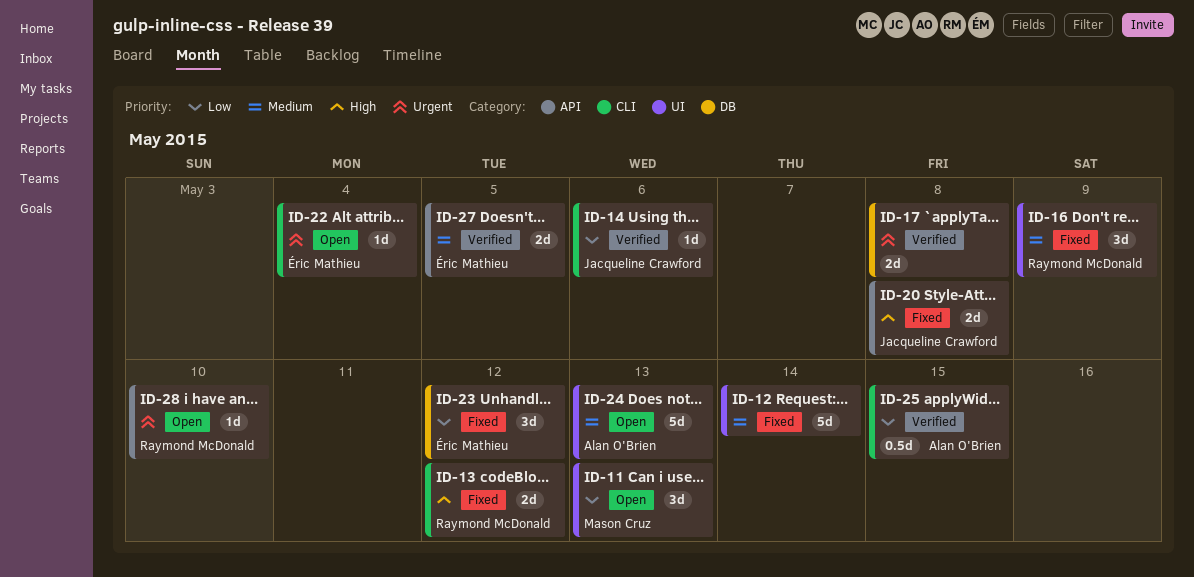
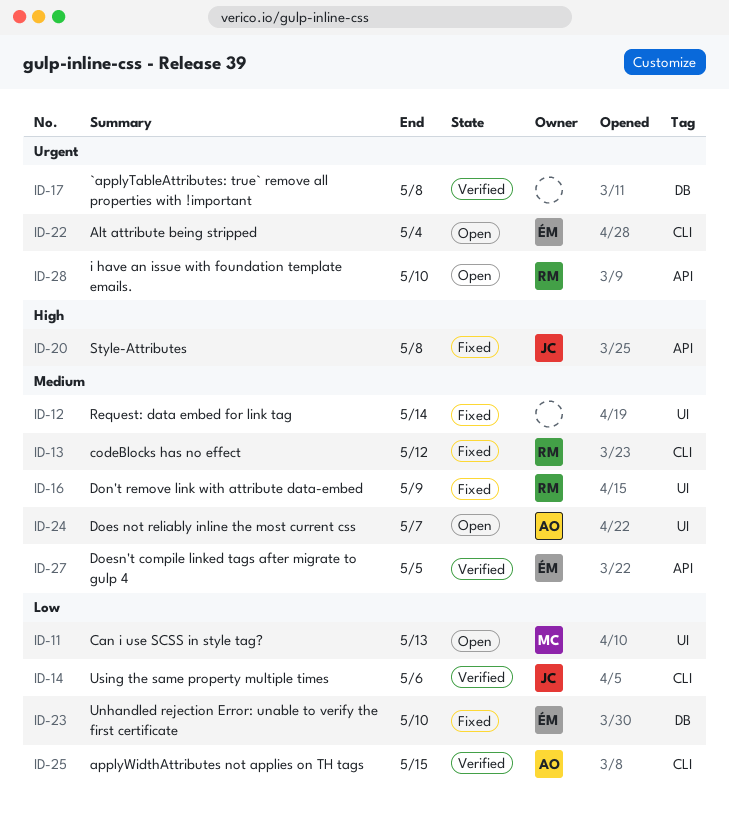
ID-13, priority: High -> Medium
ID-23, due: May 12 -> May 10
ID-24, due: May 13 -> May 7

